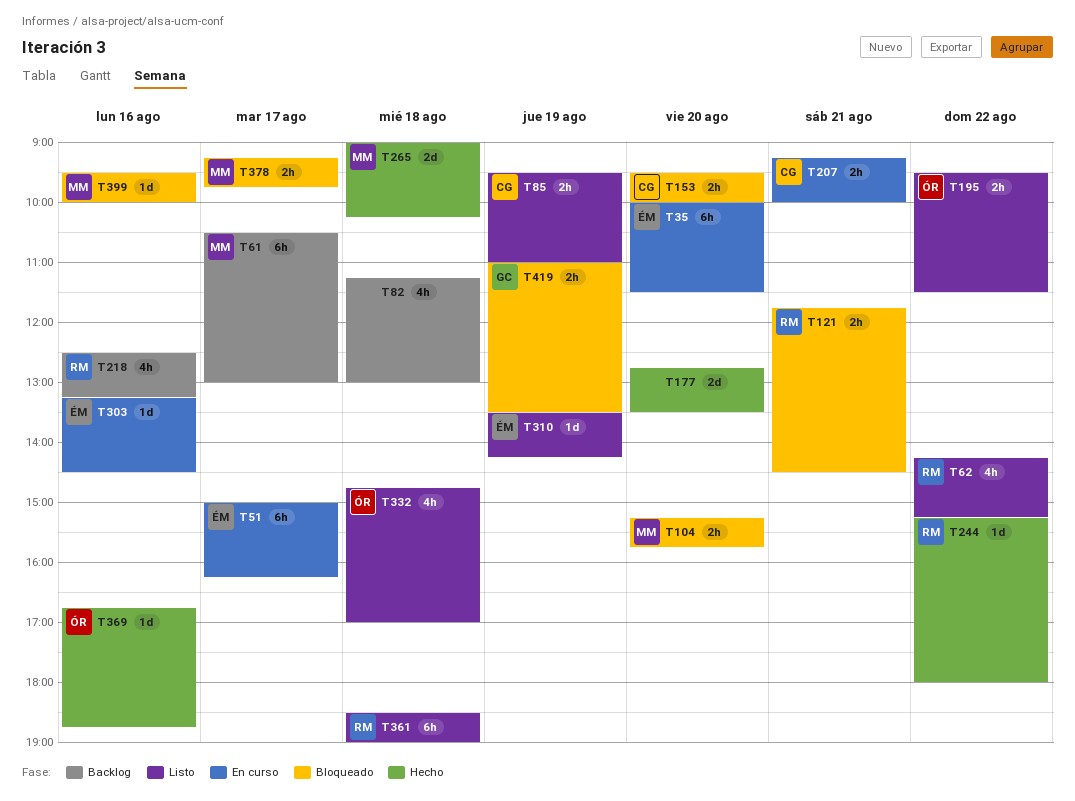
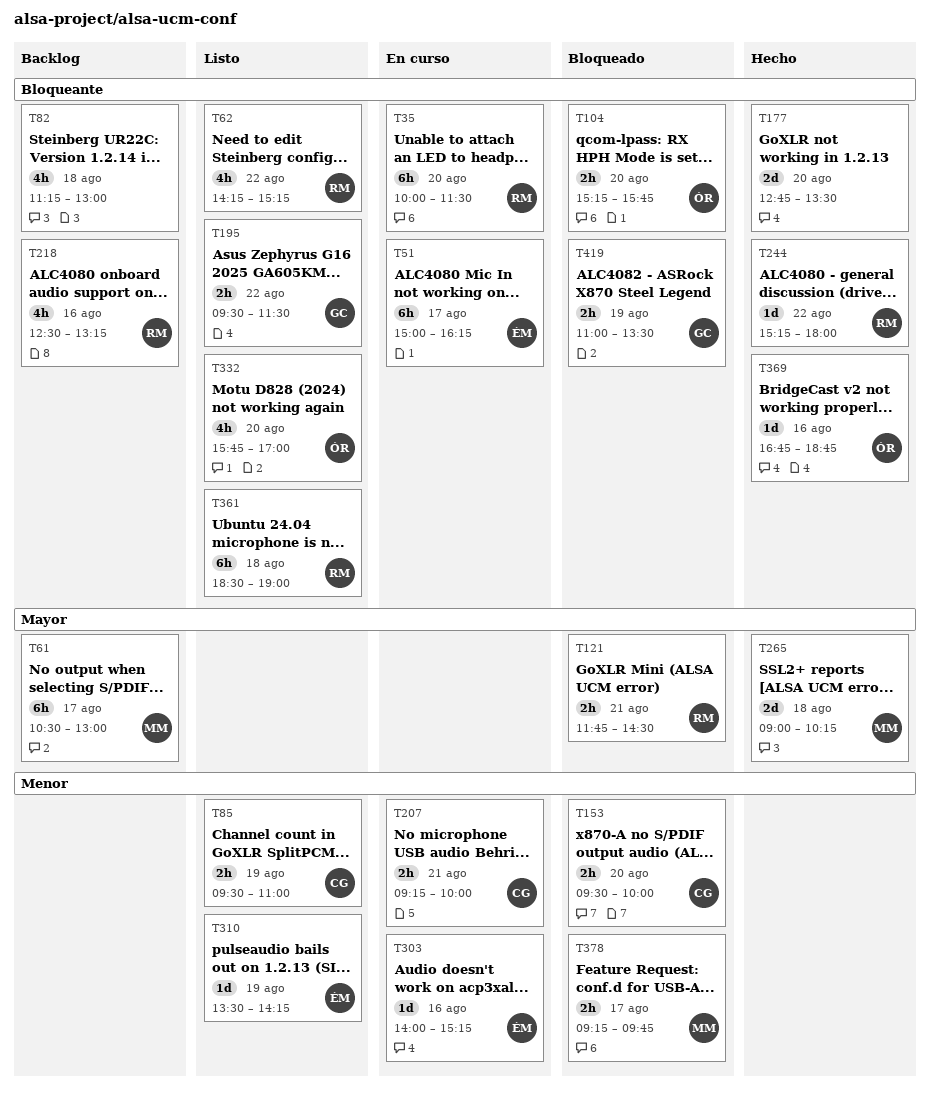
T35, owner: ÉM -> RM
T104, owner: MM -> ÓR
T195, owner: ÓR -> GC
T303, begins: 13:15 -> 14:00
T303, ends: 14:30 -> 15:15
T332, day: Aug 18 -> Aug 20
T332, begins: 14:45 -> 15:45
T399: present -> none

